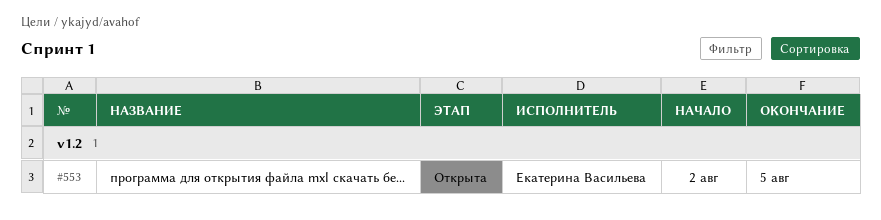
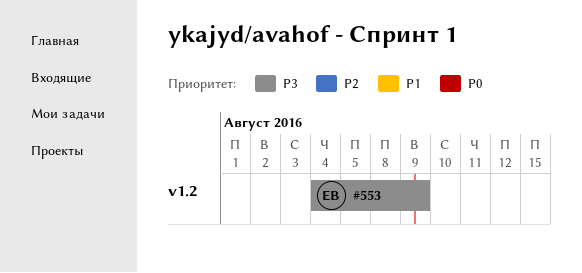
#553, start: Aug 2 -> Aug 4
#553, due: Aug 5 -> Aug 9

